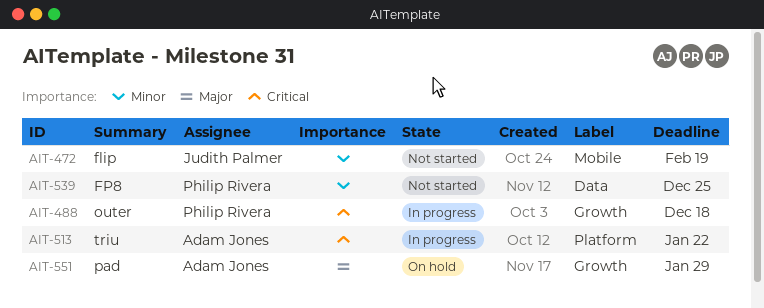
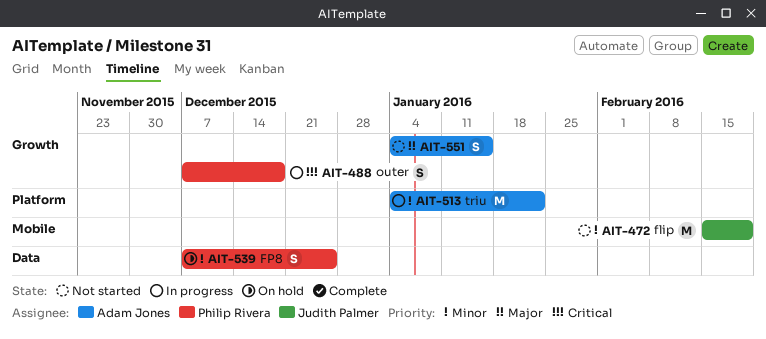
AIT-513, priority: Critical -> Minor
AIT-539, status: Not started -> On hold
AIT-551, status: On hold -> Not started
AIT-551, due: Jan 29 -> Jan 15

